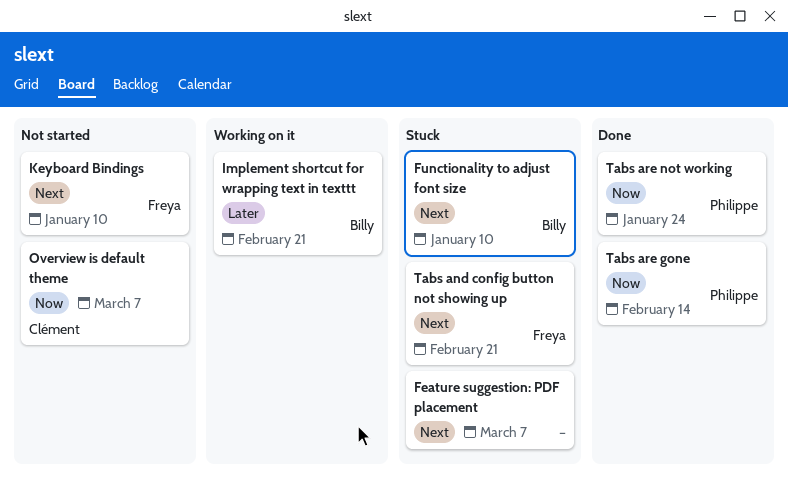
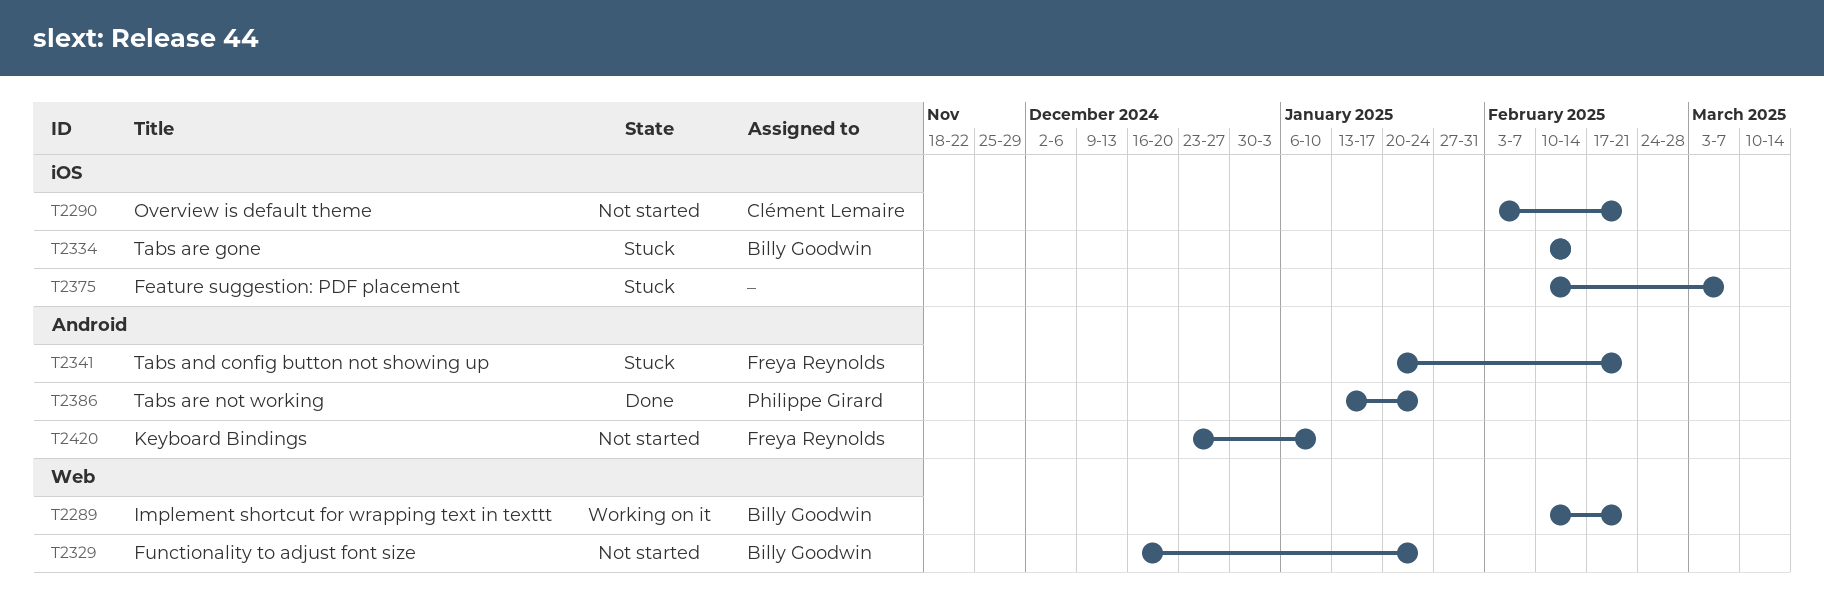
Functionality to adjust font size, status: Stuck -> Not started
Functionality to adjust font size, due: Jan 10 -> Jan 24
Overview is default theme, due: Mar 7 -> Feb 21
Tabs are gone, status: Done -> Stuck
Tabs are gone, owner: Philippe Girard -> Billy Goodwin

